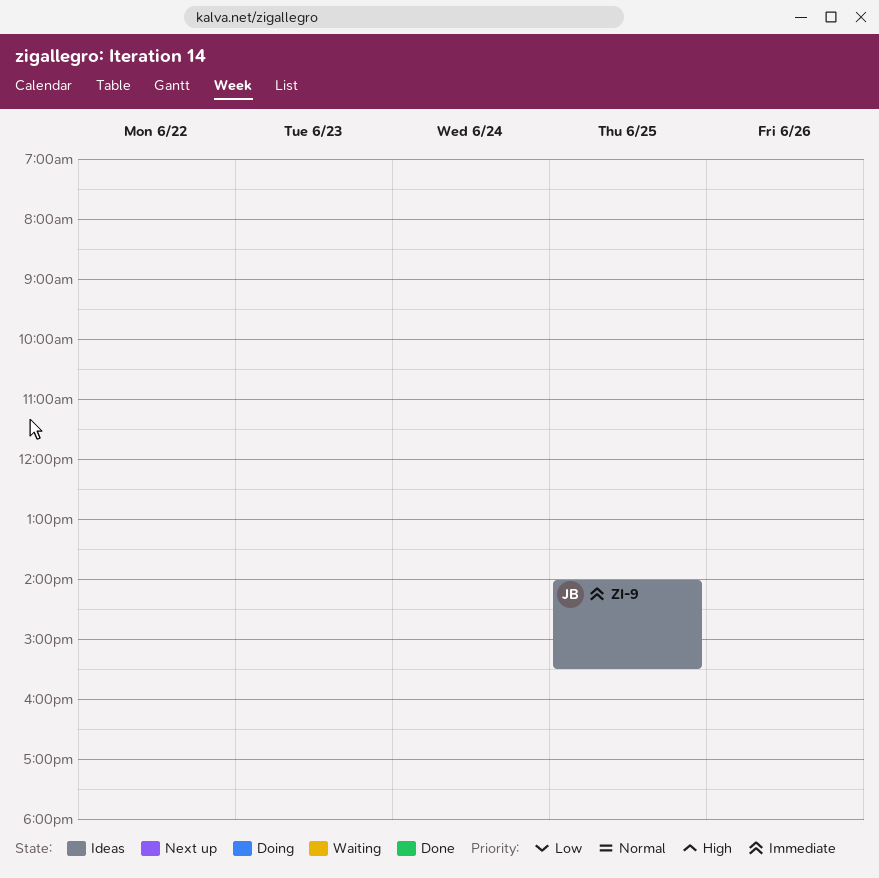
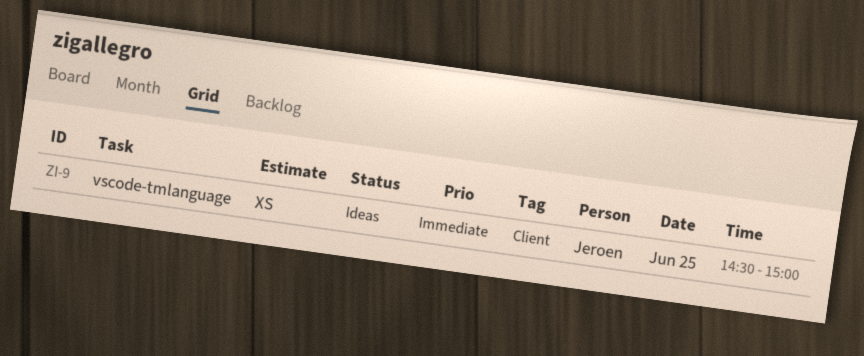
ZI-9, begins: 14:00 -> 14:30
ZI-9, ends: 15:30 -> 15:00

